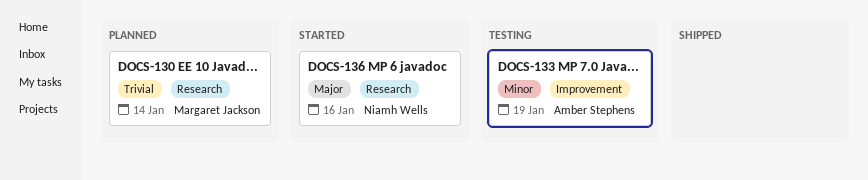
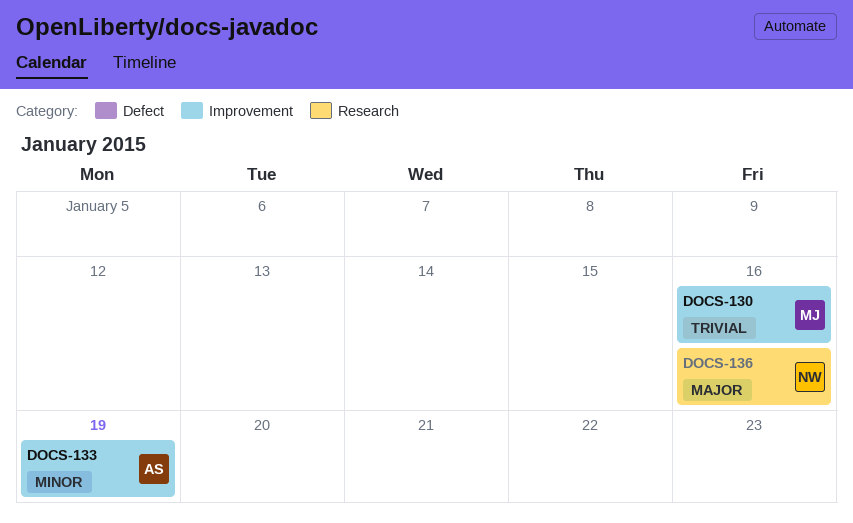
DOCS-130, label: Research -> Improvement
DOCS-130, due: Jan 14 -> Jan 16

